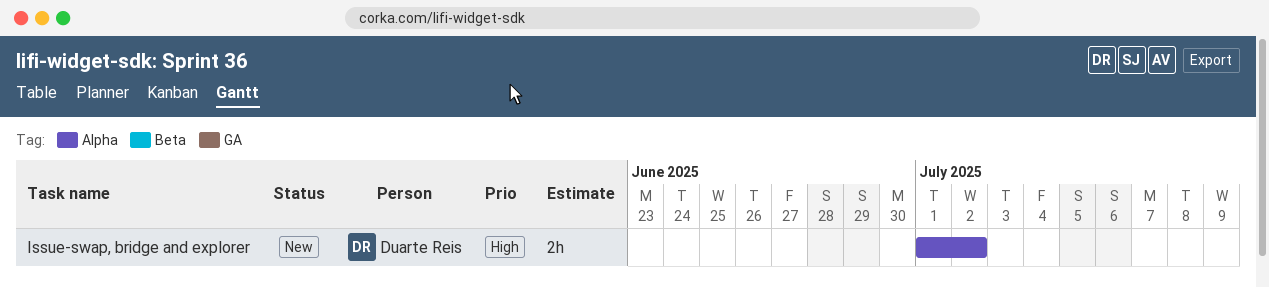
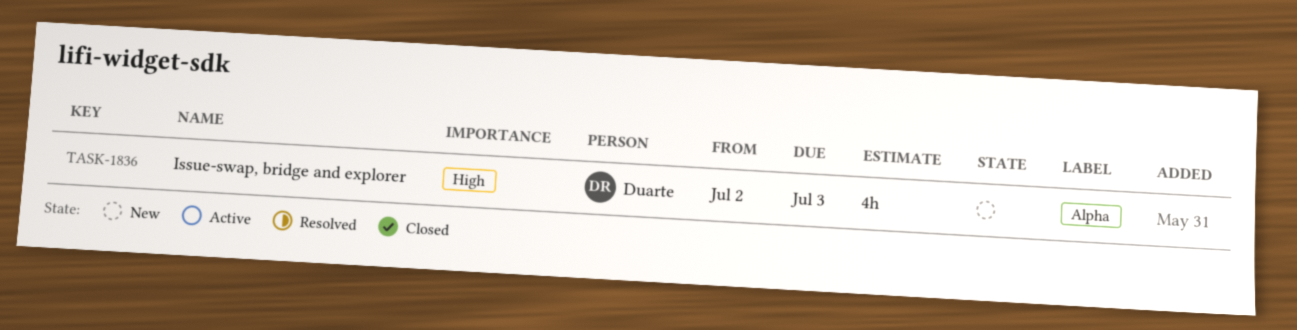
Issue-swap, bridge and explorer, estimate: 2h -> 4h
Issue-swap, bridge and explorer, start: Jul 1 -> Jul 2
Issue-swap, bridge and explorer, due: Jul 2 -> Jul 3

